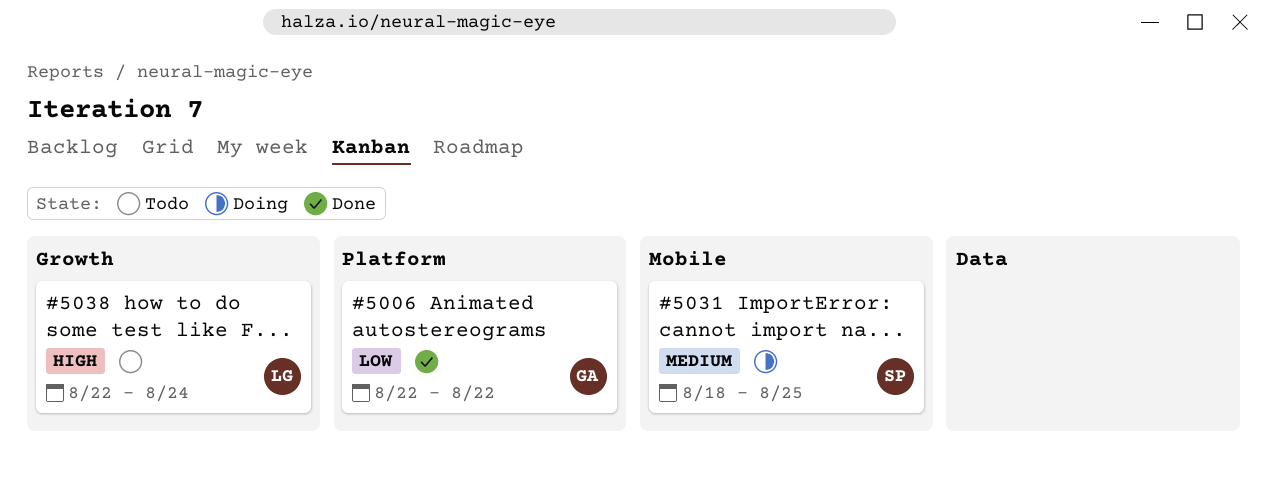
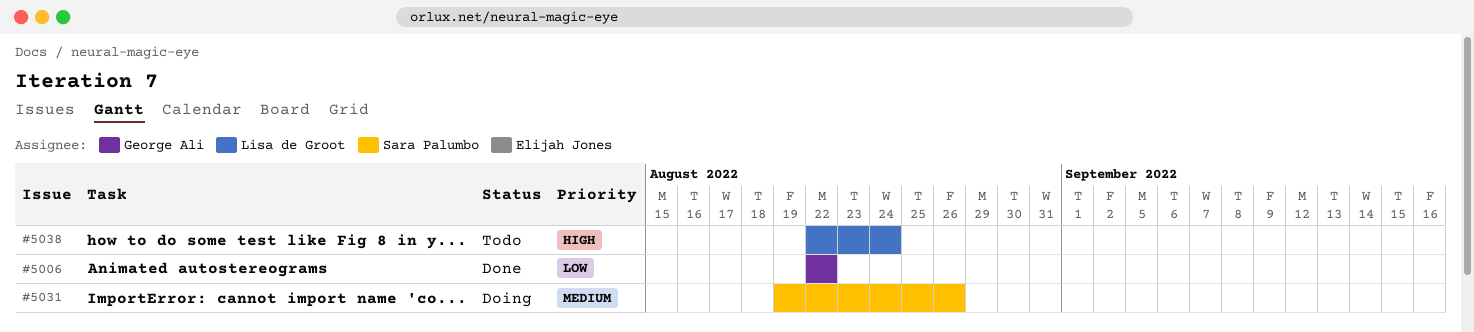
#5031, start: Aug 18 -> Aug 19
#5031, due: Aug 25 -> Aug 26

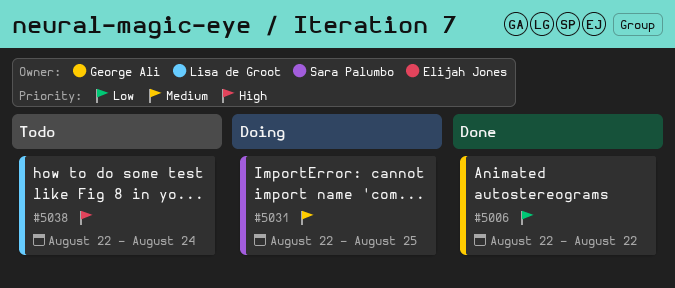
#5031, start: Aug 19 -> Aug 22
#5031, due: Aug 26 -> Aug 25

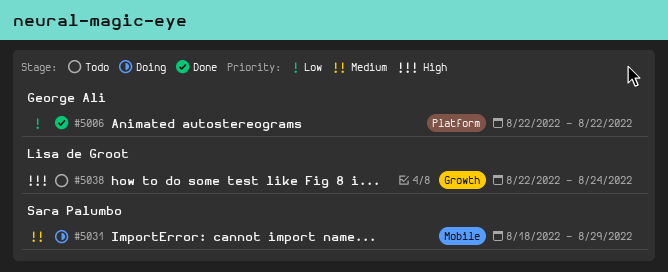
#5031, start: Aug 22 -> Aug 18
#5031, due: Aug 25 -> Aug 29

